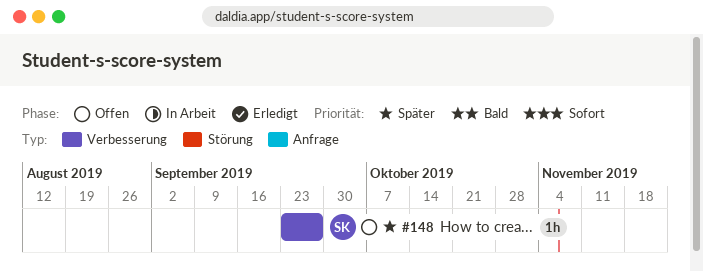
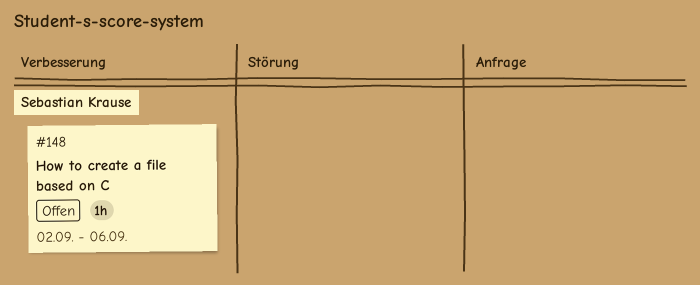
#148, start: Sep 23 -> Sep 2
#148, due: Sep 27 -> Sep 6

